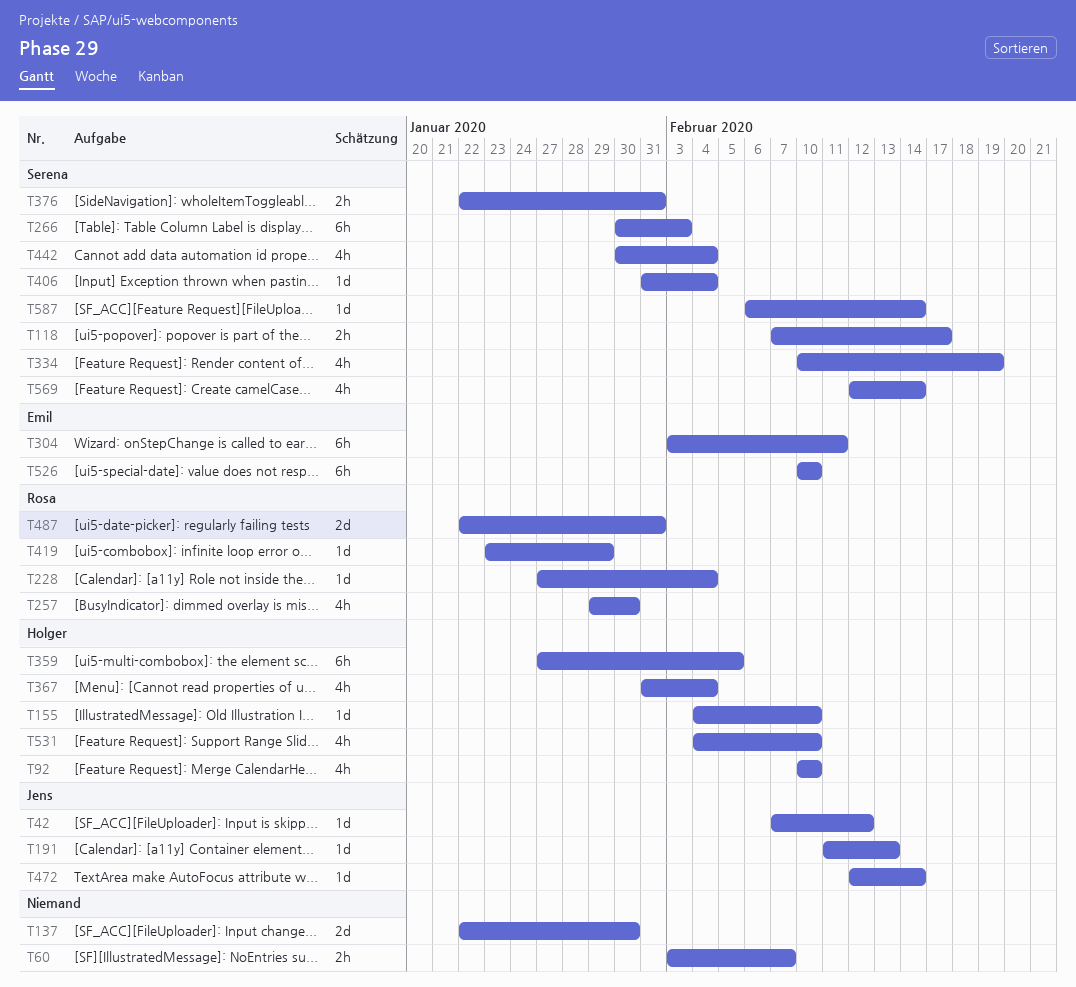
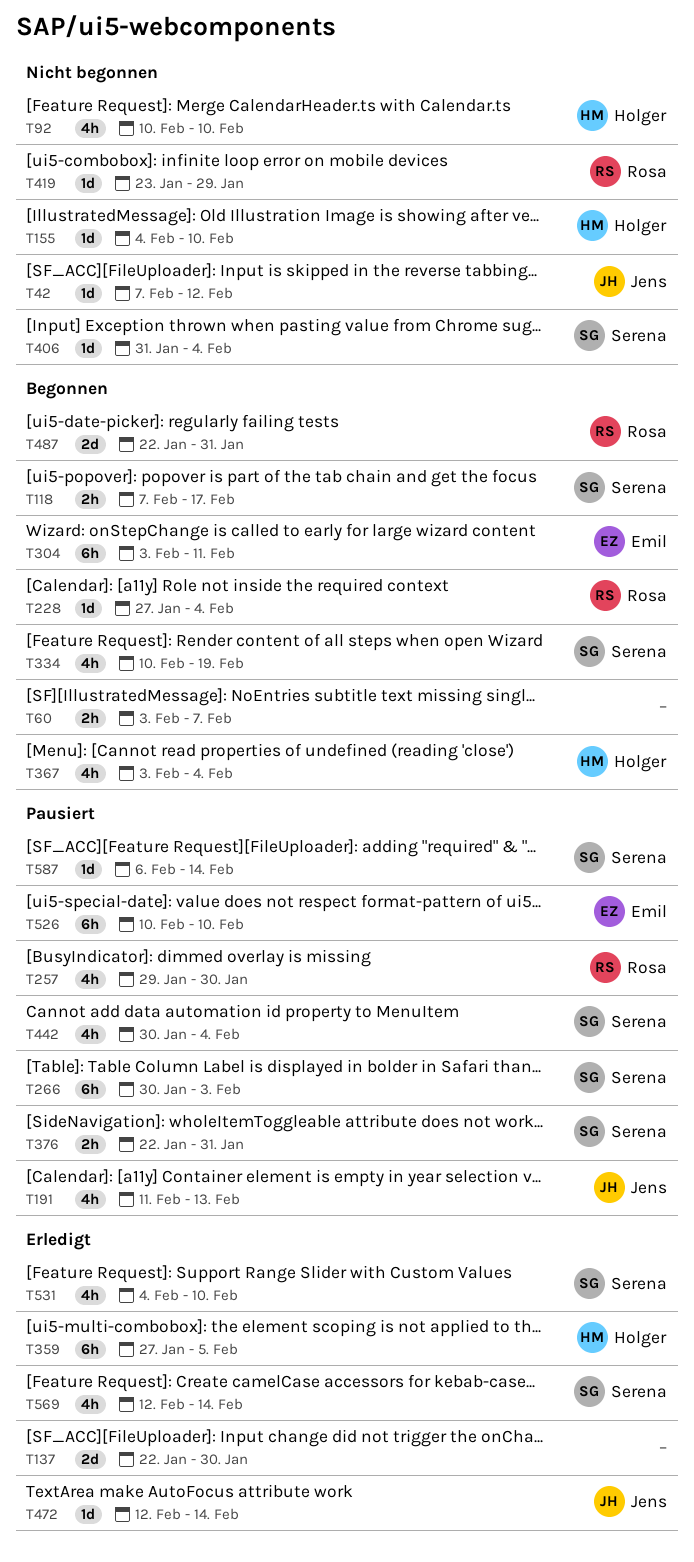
T191, estimate: 1d -> 4h
T367, start: Jan 31 -> Feb 3
T531, owner: Holger -> Serena

